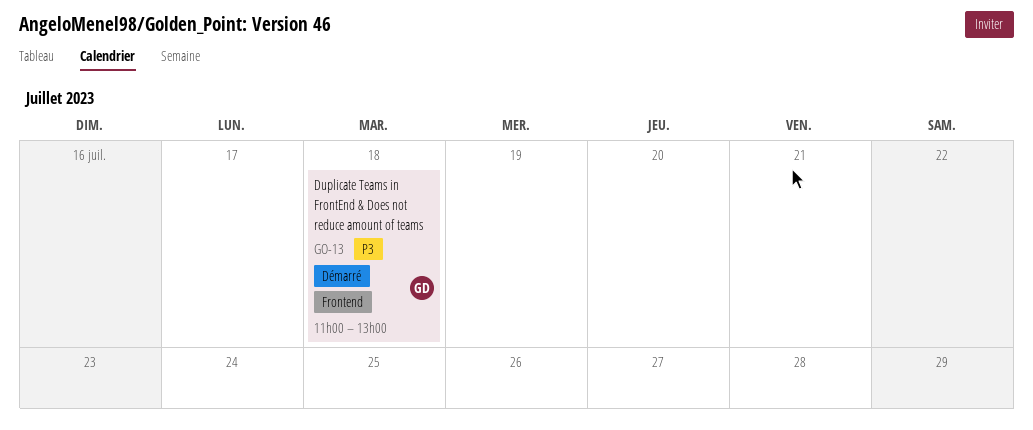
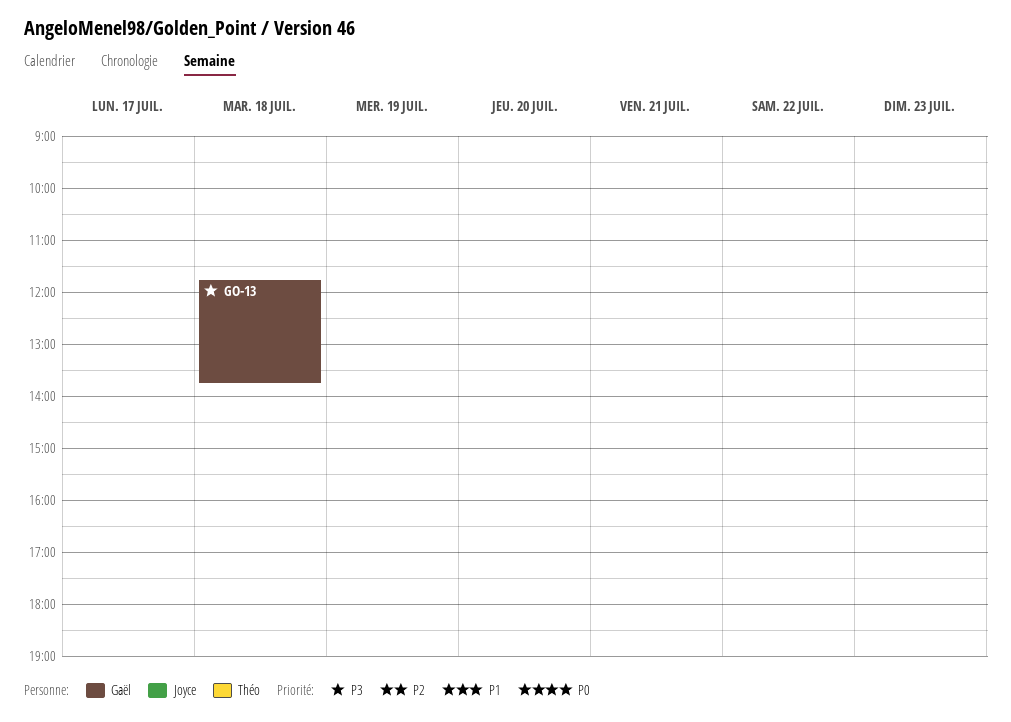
GO-13, begins: 11:00 -> 11:45
GO-13, ends: 13:00 -> 13:45

